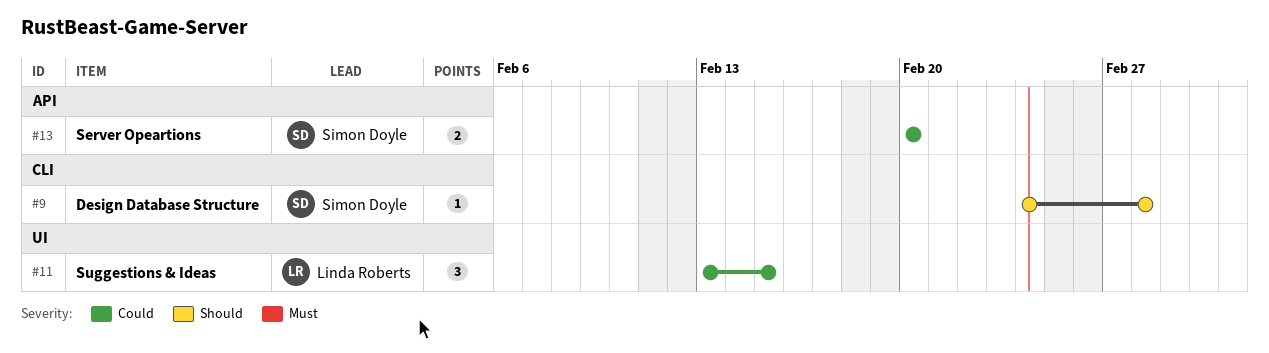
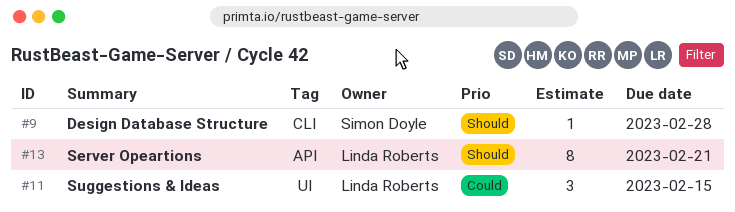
#13, owner: Simon Doyle -> Linda Roberts
#13, priority: Could -> Should
#13, estimate: 2 -> 8
#13, due: Feb 20 -> Feb 21

